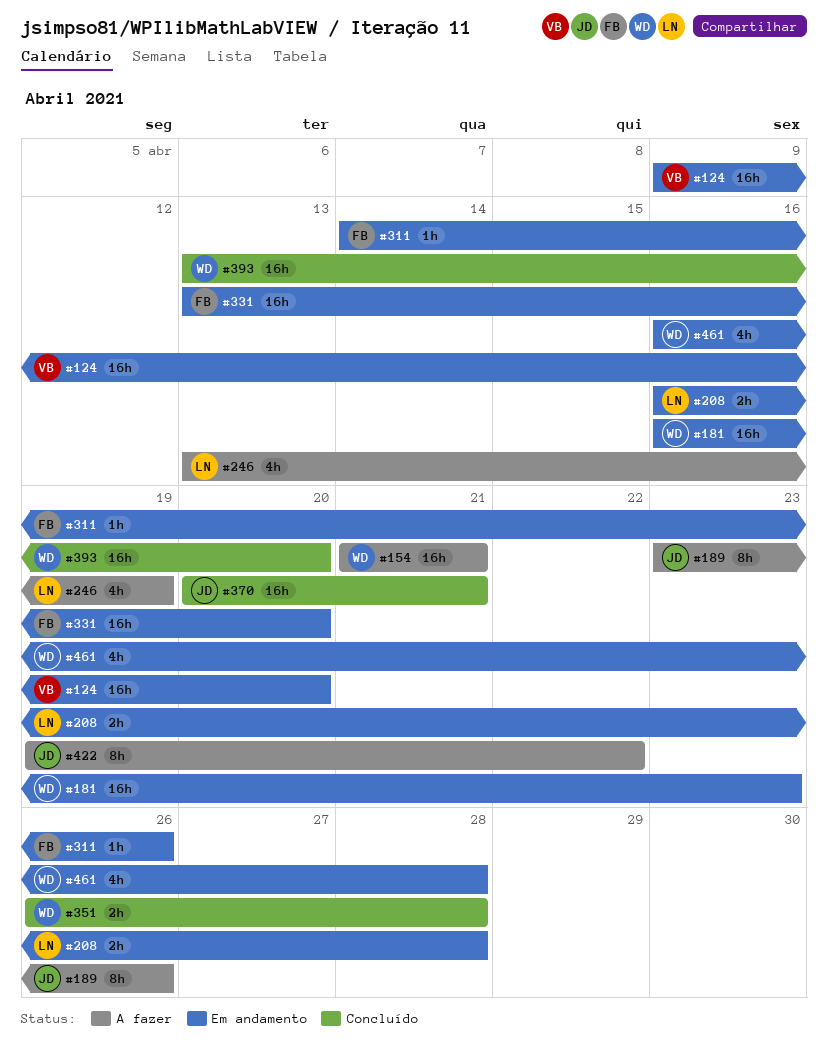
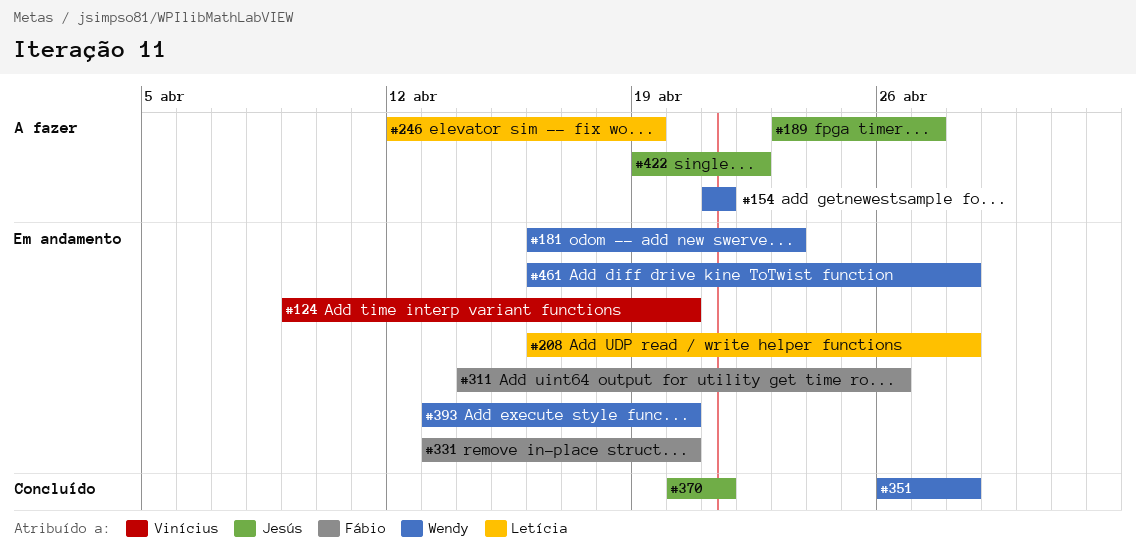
#189, due: Apr 26 -> Apr 27
#246, start: Apr 13 -> Apr 12
#393, status: Concluído -> Em andamento

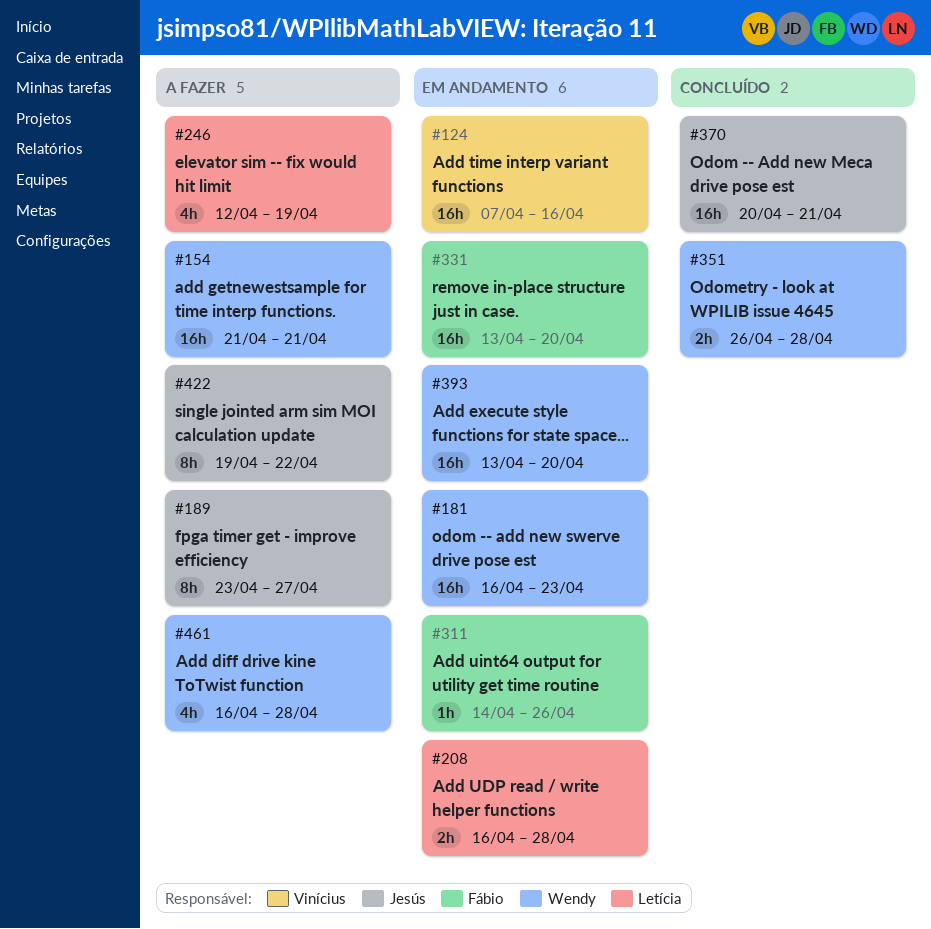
#124, start: Apr 9 -> Apr 7
#124, due: Apr 20 -> Apr 16
#461, status: Em andamento -> A fazer

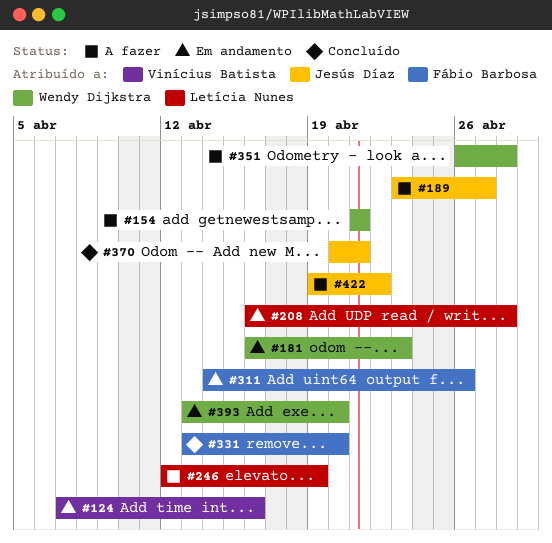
#331, status: Em andamento -> Concluído
#351, status: Concluído -> A fazer
#461: present -> none

